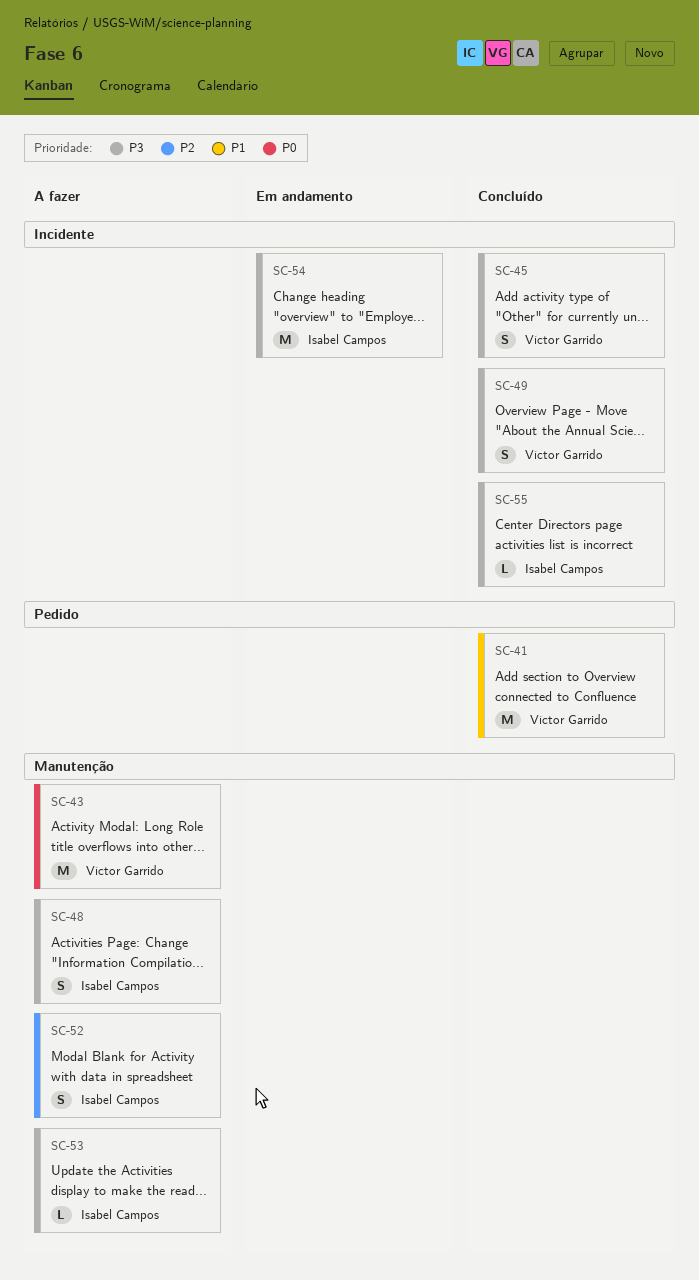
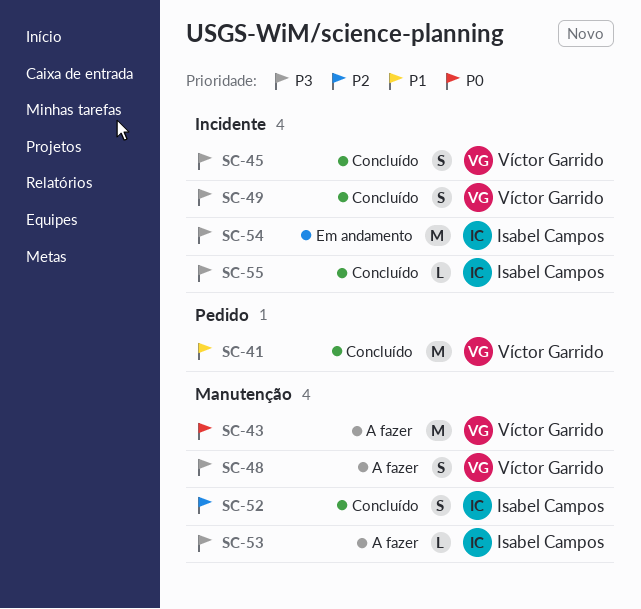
SC-48, owner: Isabel Campos -> Víctor Garrido
SC-52, status: A fazer -> Concluído

